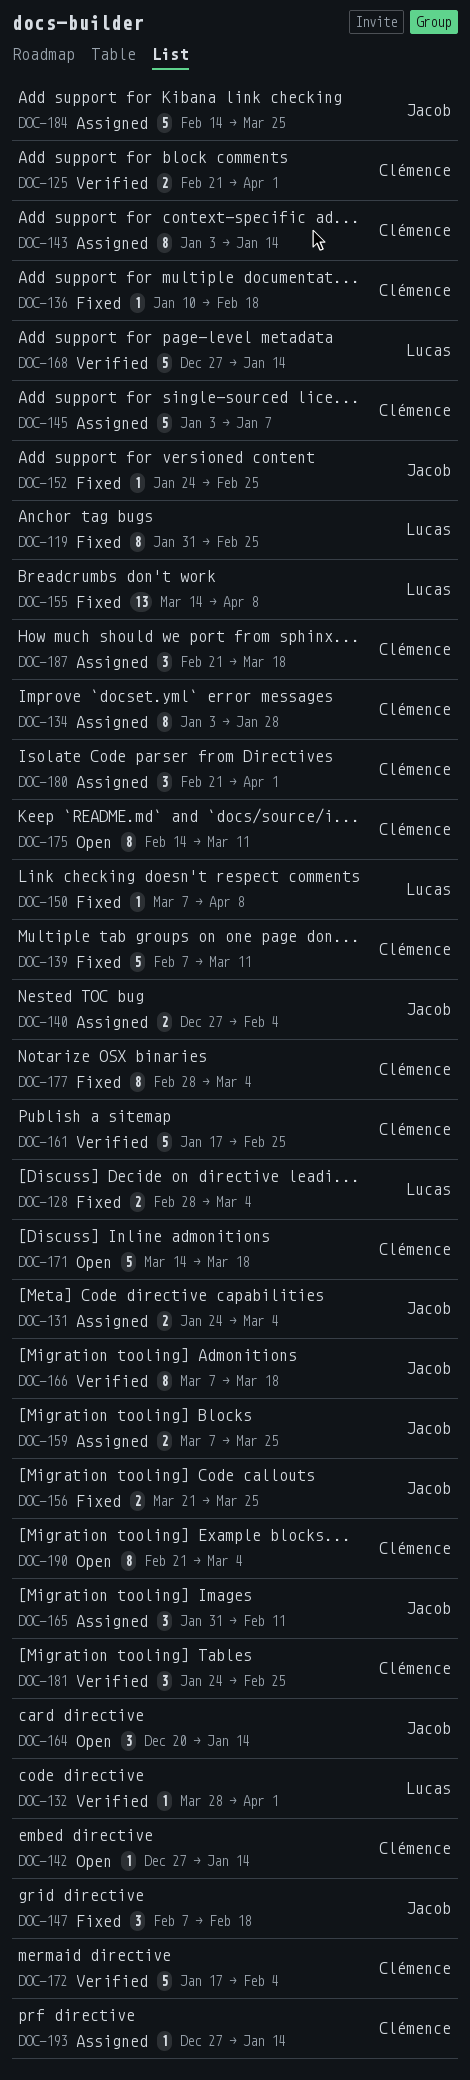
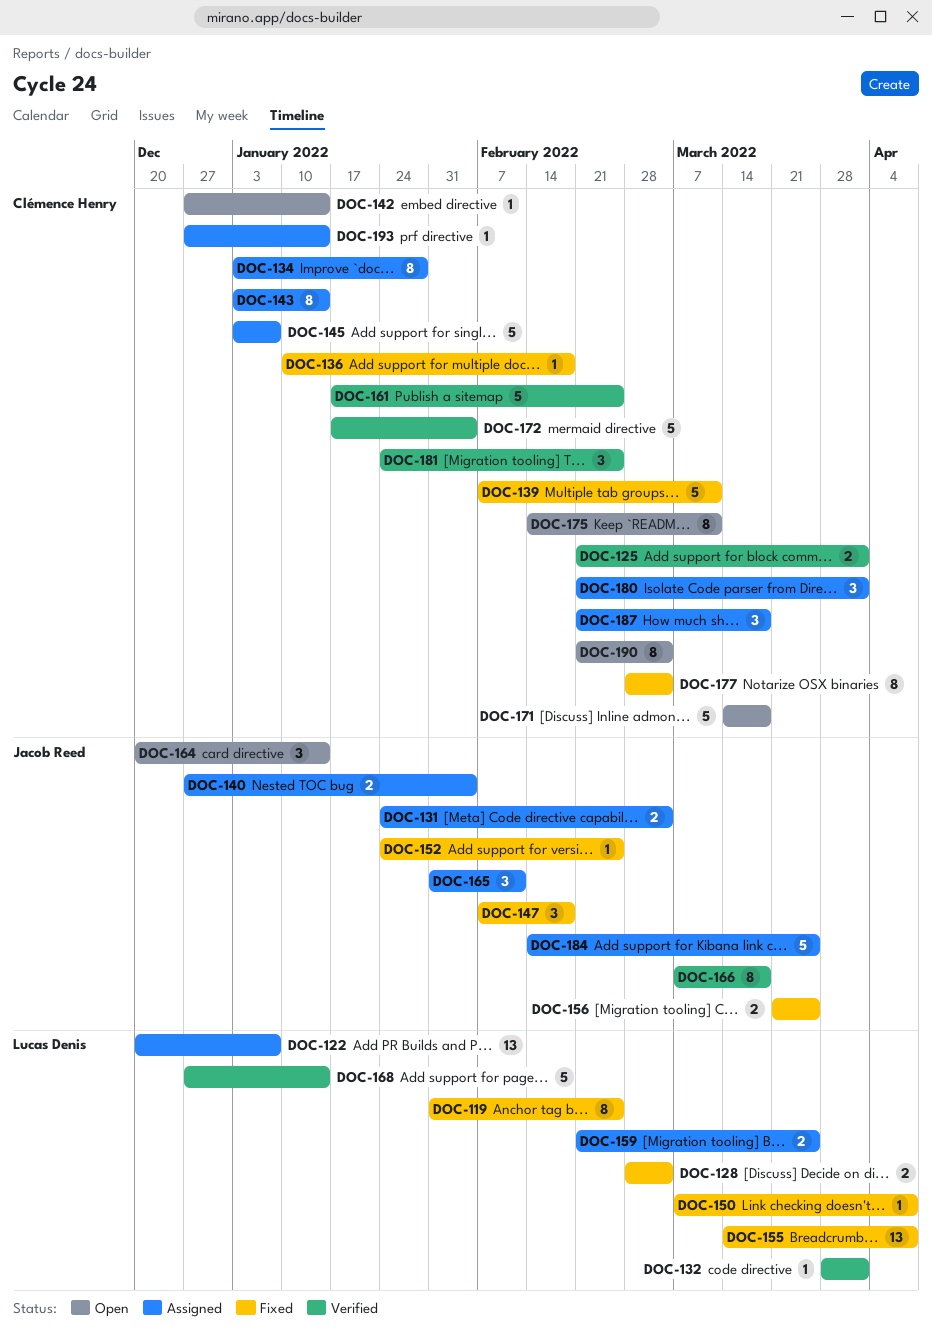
DOC-122: none -> present
DOC-159, owner: Jacob Reed -> Lucas Denis
DOC-159, start: Mar 7 -> Feb 21

